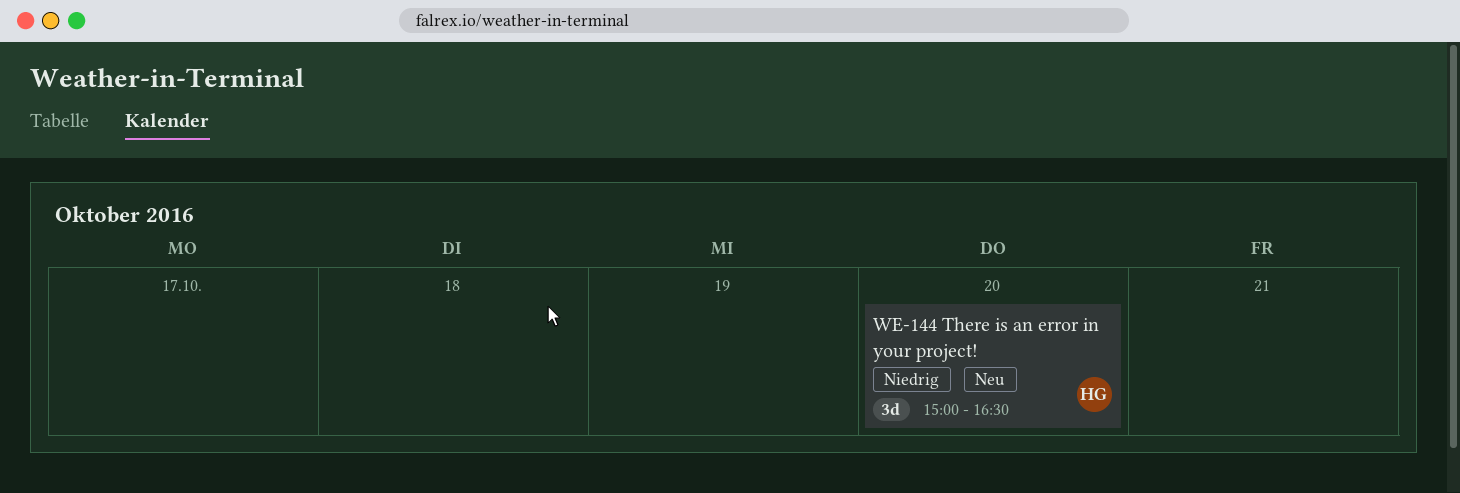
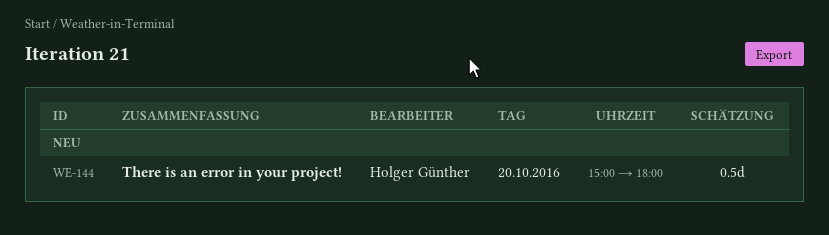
WE-144, estimate: 3d -> 0.5d
WE-144, ends: 16:30 -> 18:00

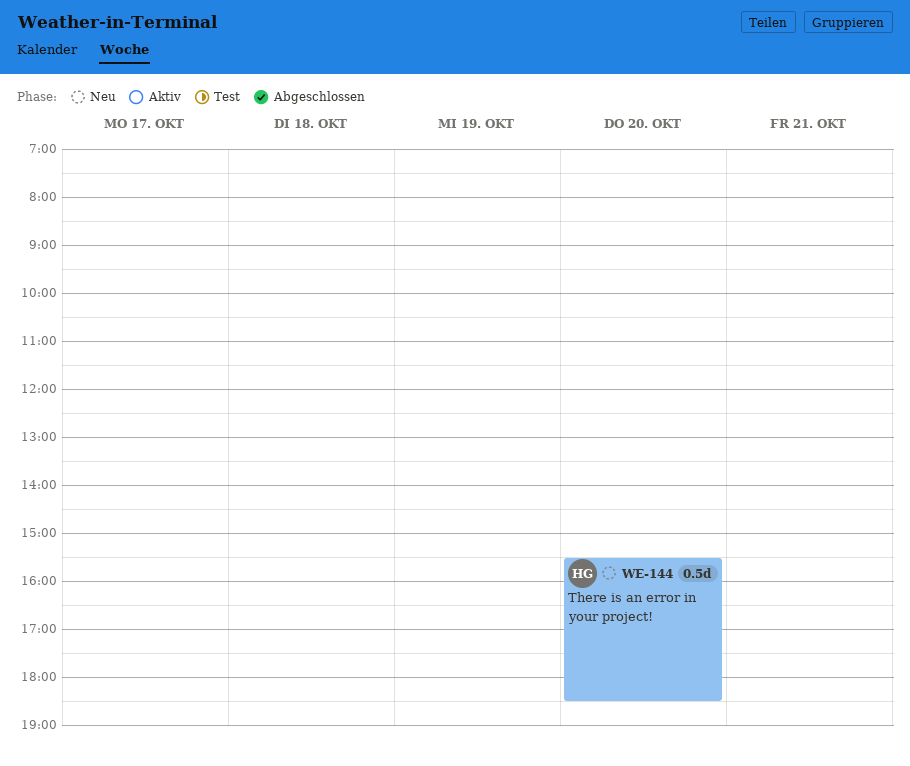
WE-144, begins: 15:00 -> 15:30
WE-144, ends: 18:00 -> 18:30

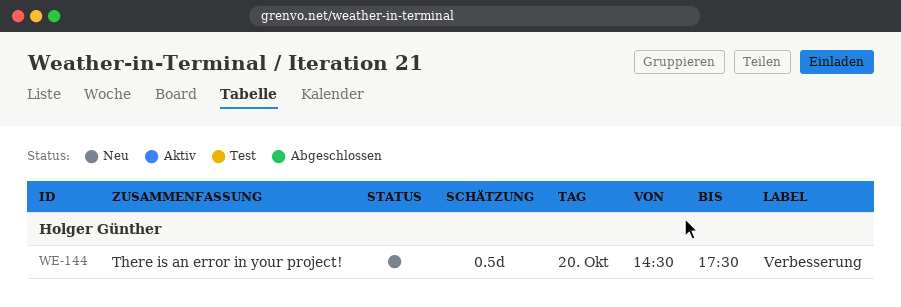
WE-144, begins: 15:30 -> 14:30
WE-144, ends: 18:30 -> 17:30

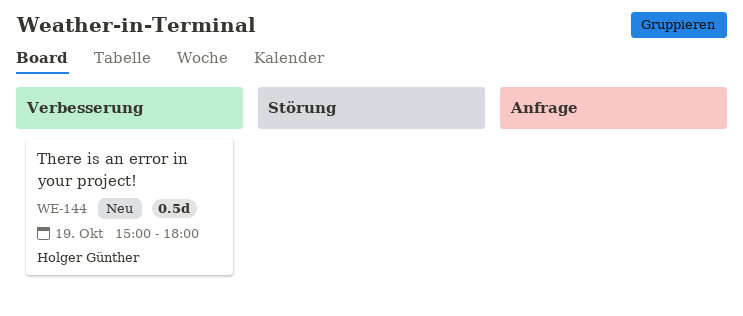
WE-144, day: Oct 20 -> Oct 19
WE-144, begins: 14:30 -> 15:00
WE-144, ends: 17:30 -> 18:00

